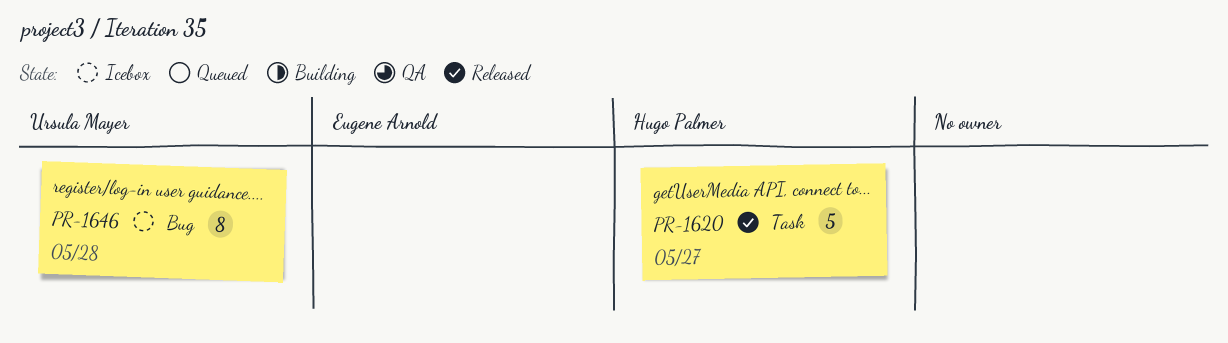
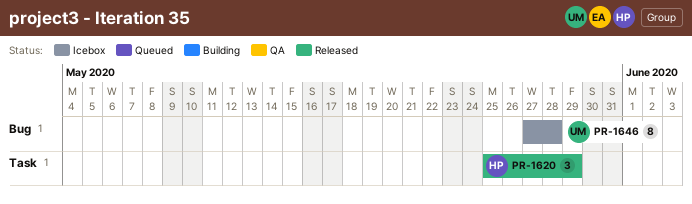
PR-1620, estimate: 5 -> 3
PR-1620, due: May 27 -> May 29

